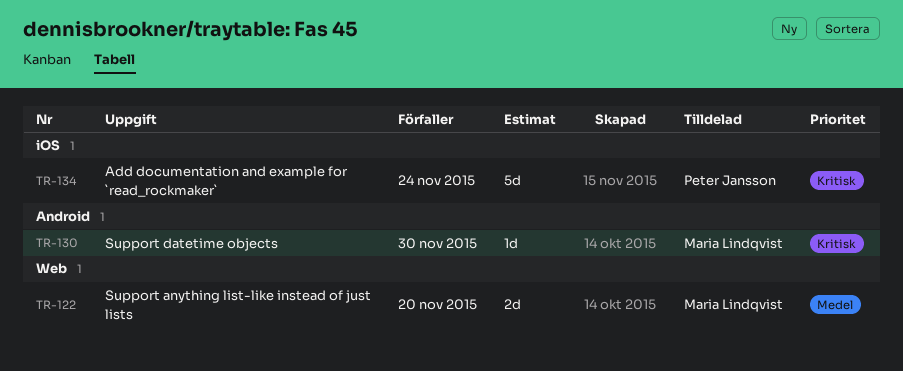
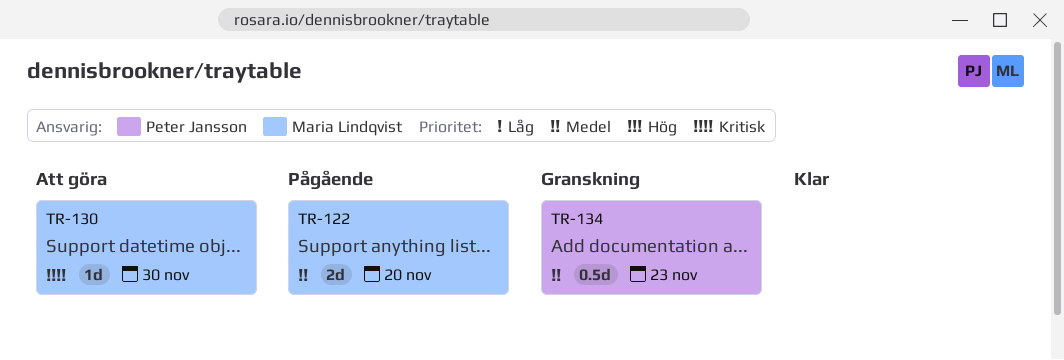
TR-134, priority: Kritisk -> Medel
TR-134, estimate: 5d -> 0.5d
TR-134, due: Nov 24 -> Nov 23

